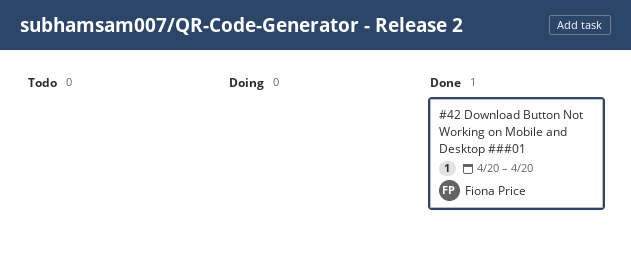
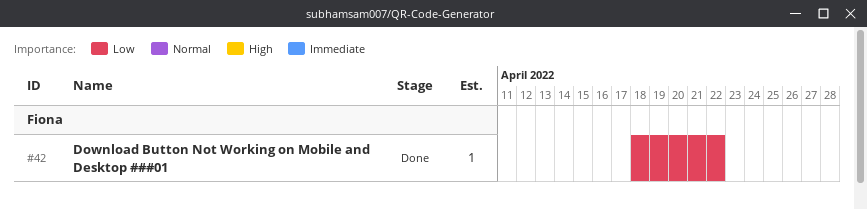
#42, start: Apr 20 -> Apr 18
#42, due: Apr 20 -> Apr 22

